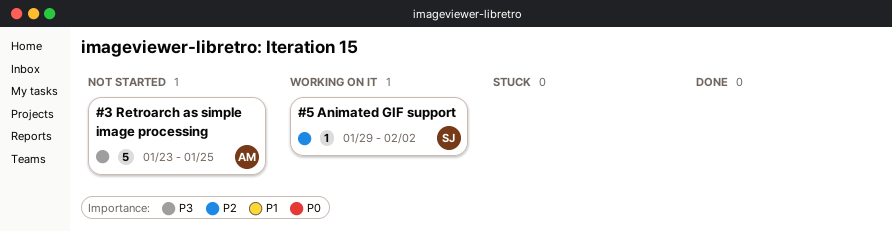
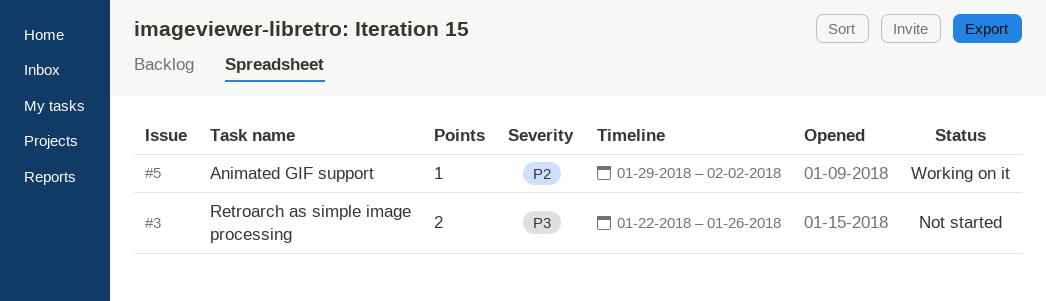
#3, estimate: 5 -> 2
#3, start: Jan 23 -> Jan 22
#3, due: Jan 25 -> Jan 26

